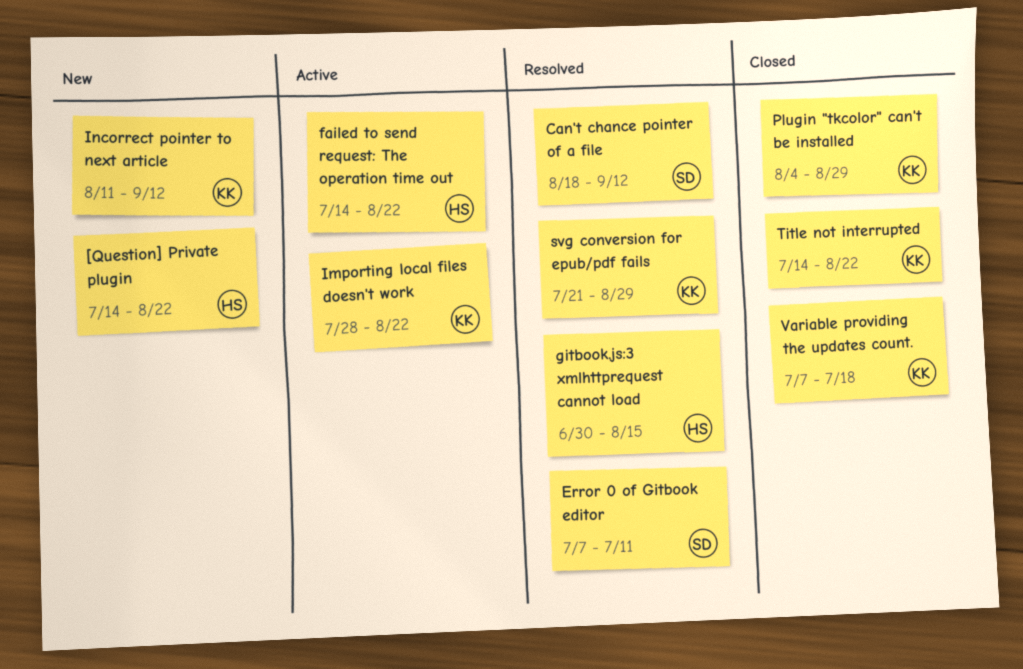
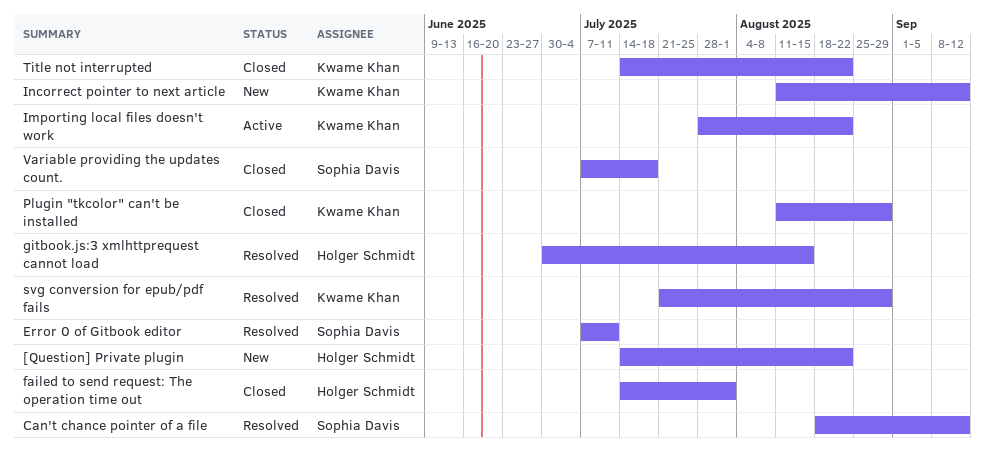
failed to send request: The operation time out, status: Active -> Closed
failed to send request: The operation time out, due: Aug 22 -> Aug 1
Plugin "tkcolor" can't be installed, start: Aug 4 -> Aug 11
Variable providing the updates count., owner: Kwame Khan -> Sophia Davis

